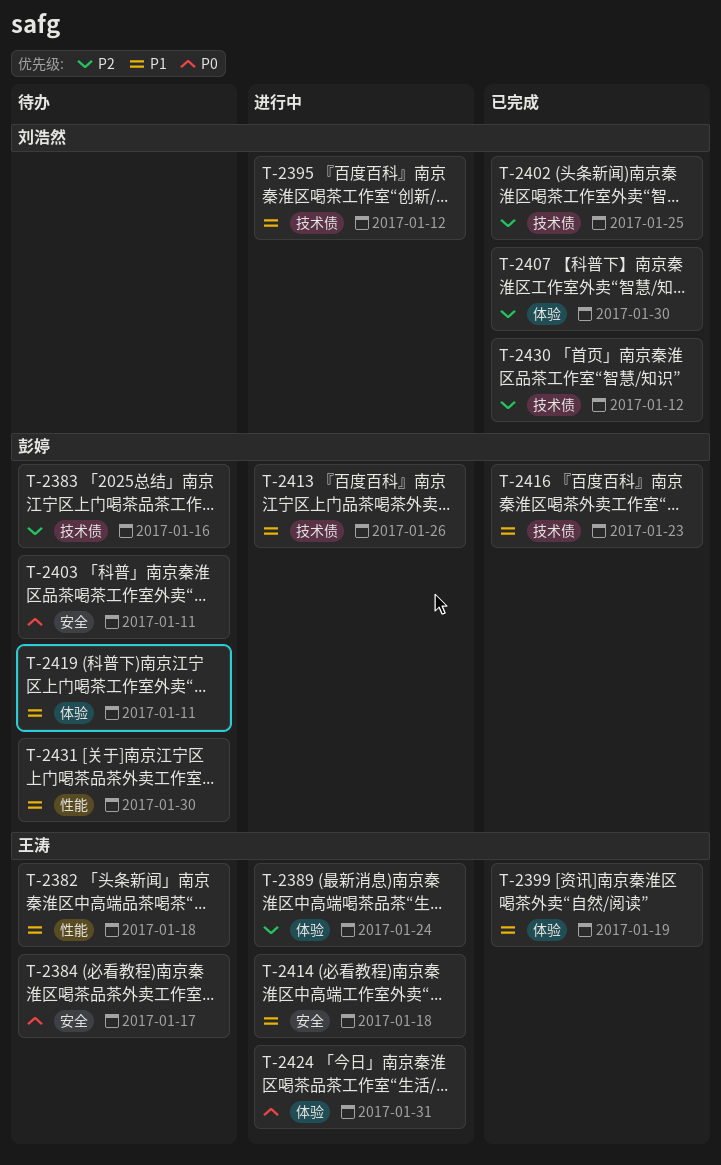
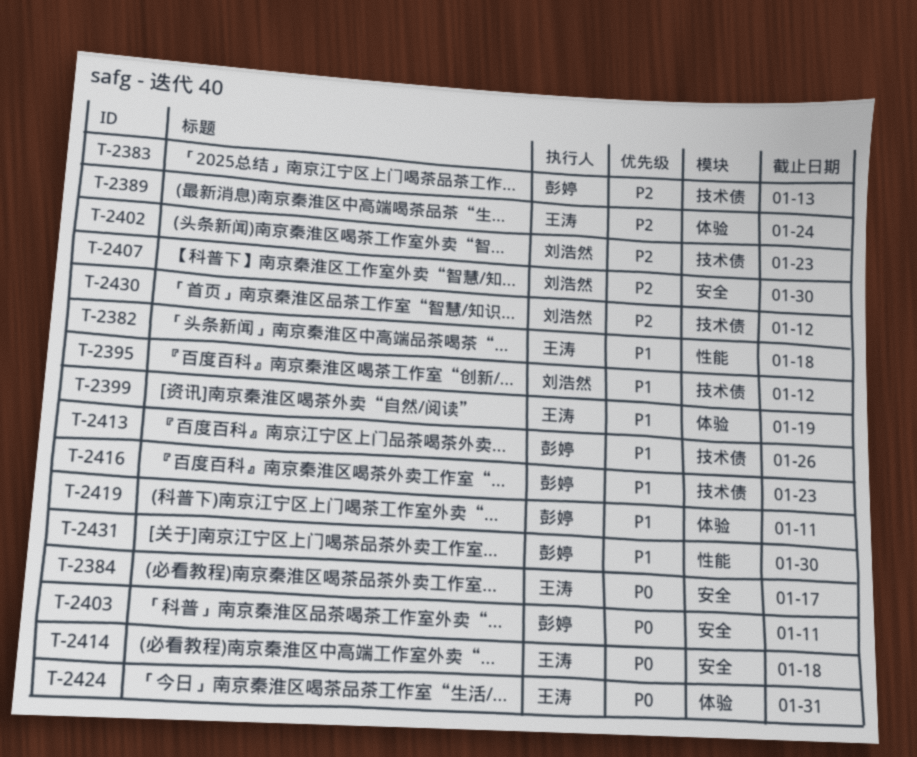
T-2383, due: Jan 16 -> Jan 13
T-2402, due: Jan 25 -> Jan 23
T-2407, label: 体验 -> 安全
T-2414, priority: P1 -> P0

